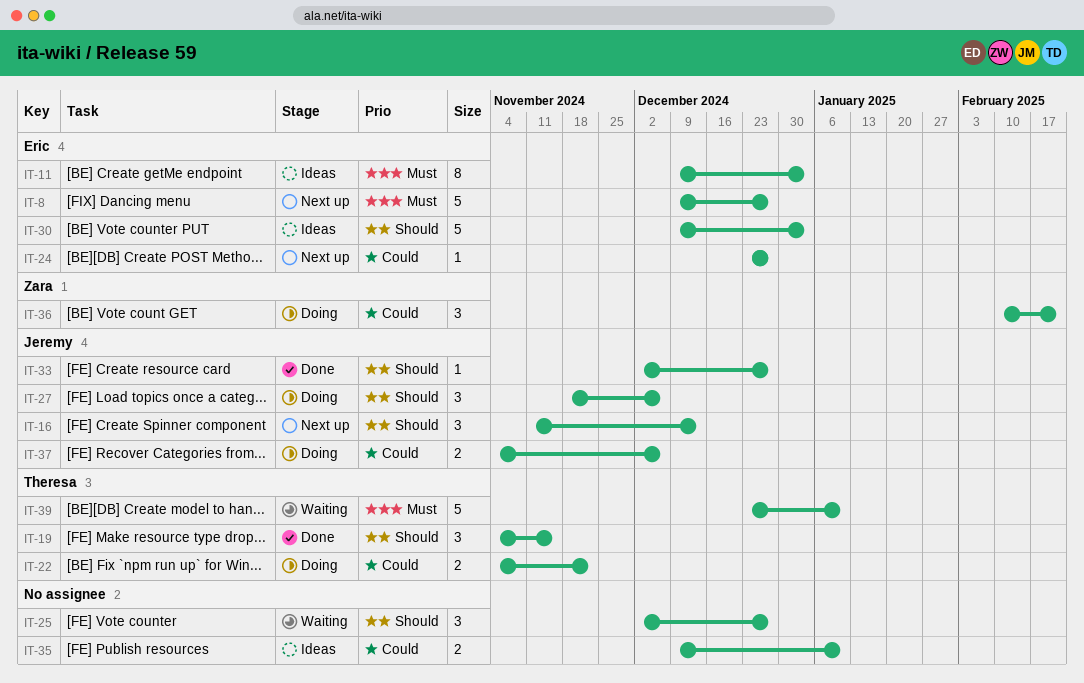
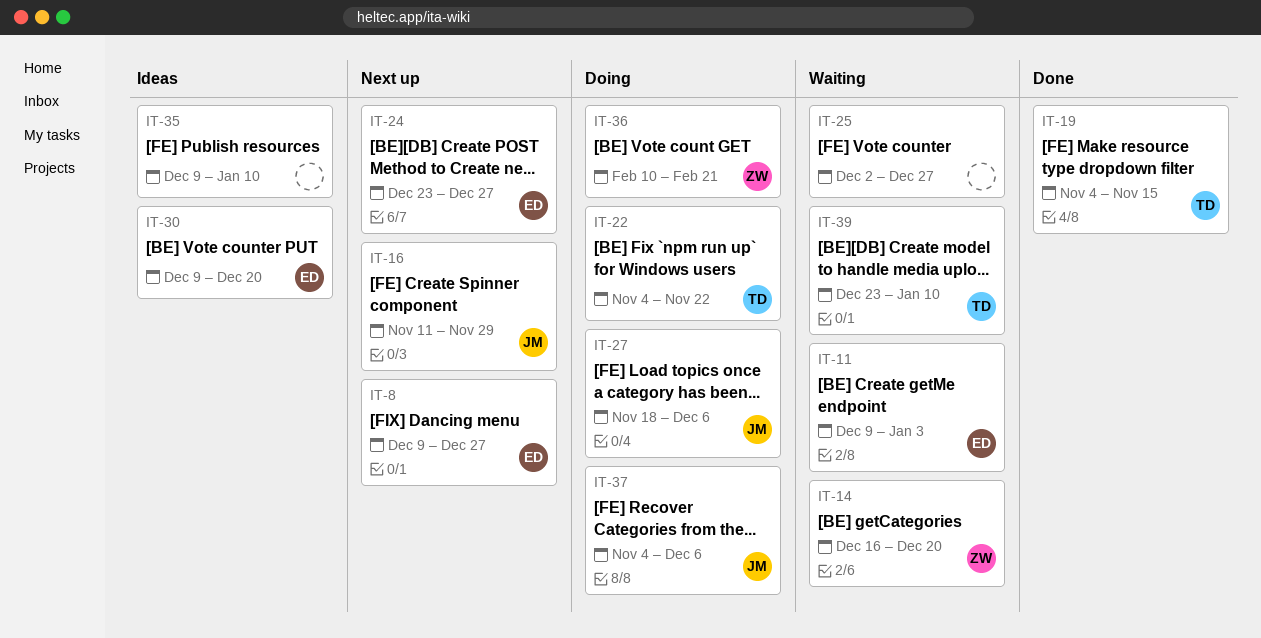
IT-11, status: Ideas -> Waiting
IT-14: none -> present
IT-16, due: Dec 13 -> Nov 29
IT-30, due: Jan 3 -> Dec 20
IT-33: present -> none

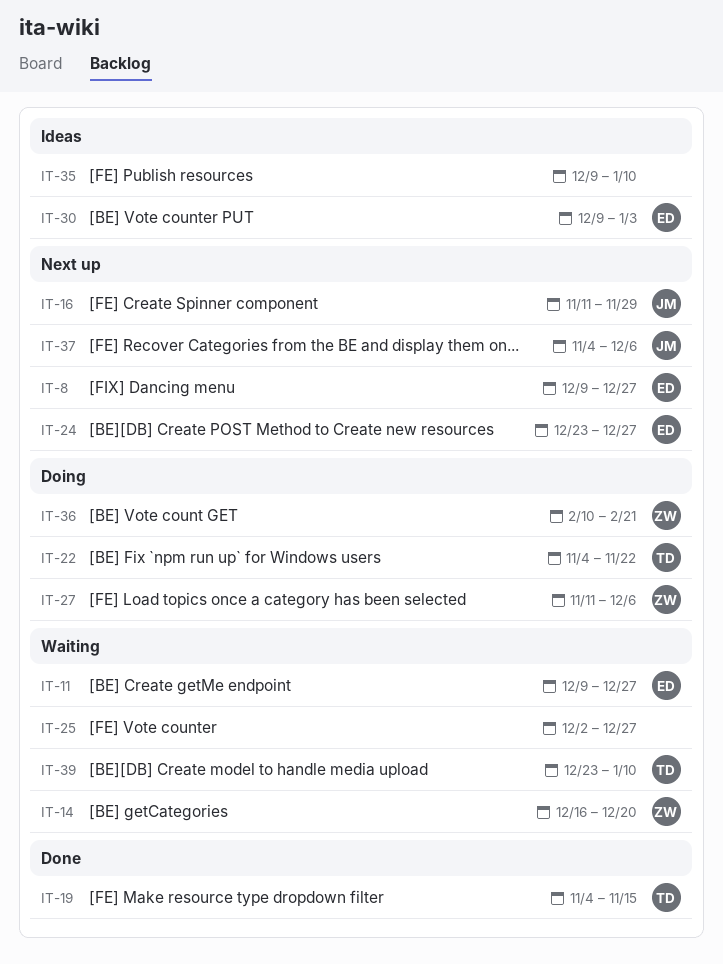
IT-11, due: Jan 3 -> Dec 27
IT-27, owner: JM -> ZW
IT-27, start: Nov 18 -> Nov 11
IT-30, due: Dec 20 -> Jan 3
IT-37, status: Doing -> Next up

